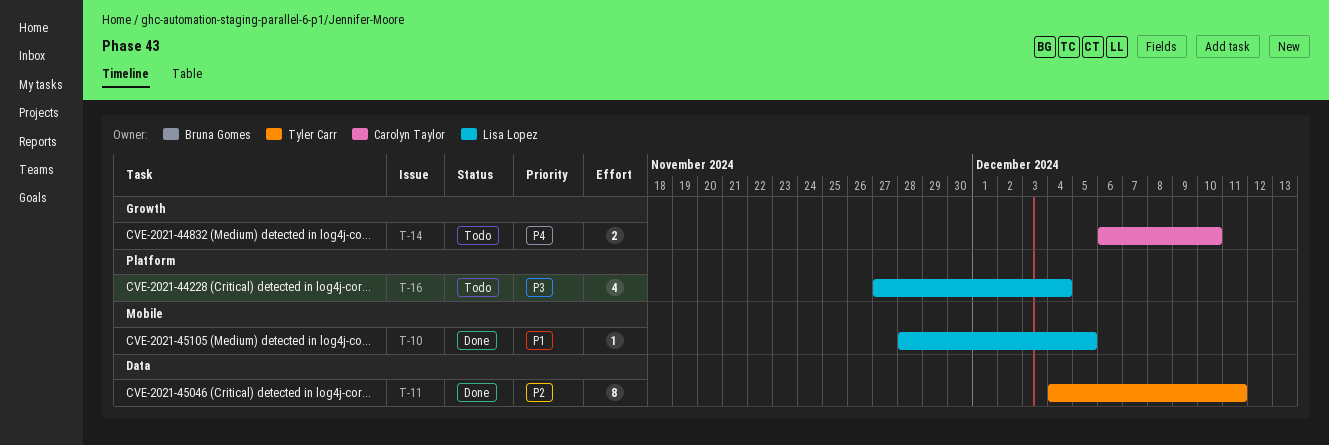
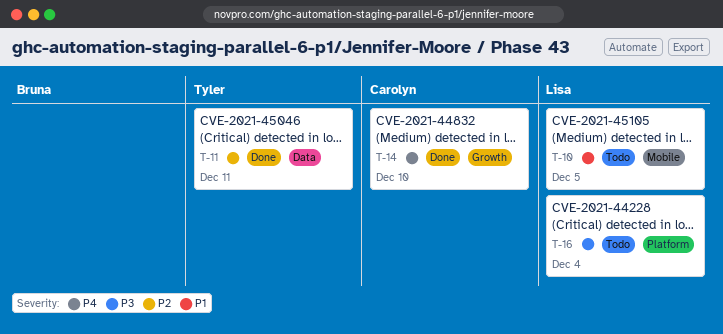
T-10, status: Done -> Todo
T-14, status: Todo -> Done

